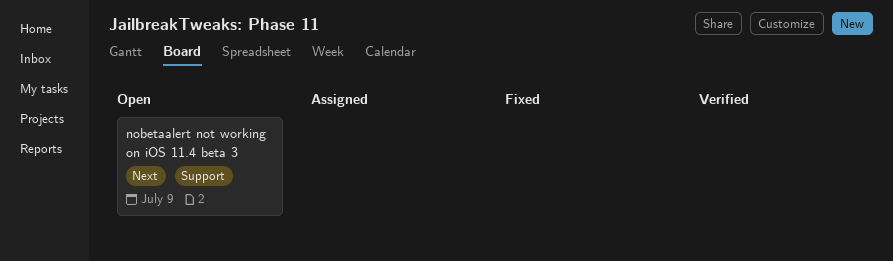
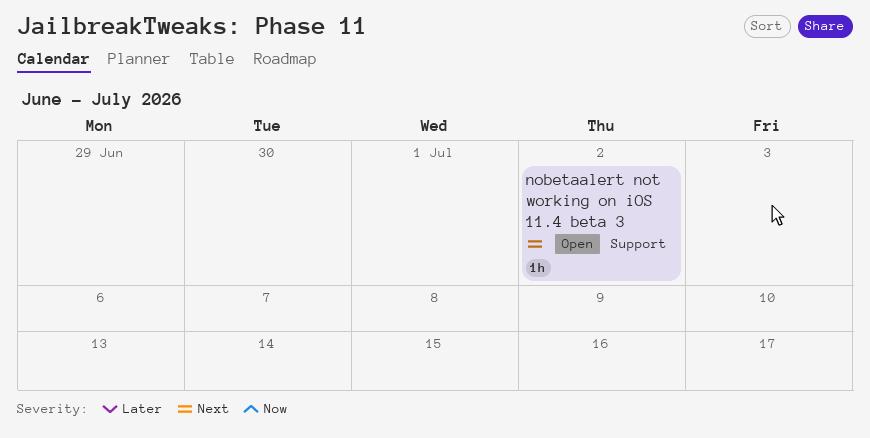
nobetaalert not working on iOS 11.4 beta 3, due: Jul 9 -> Jul 2

